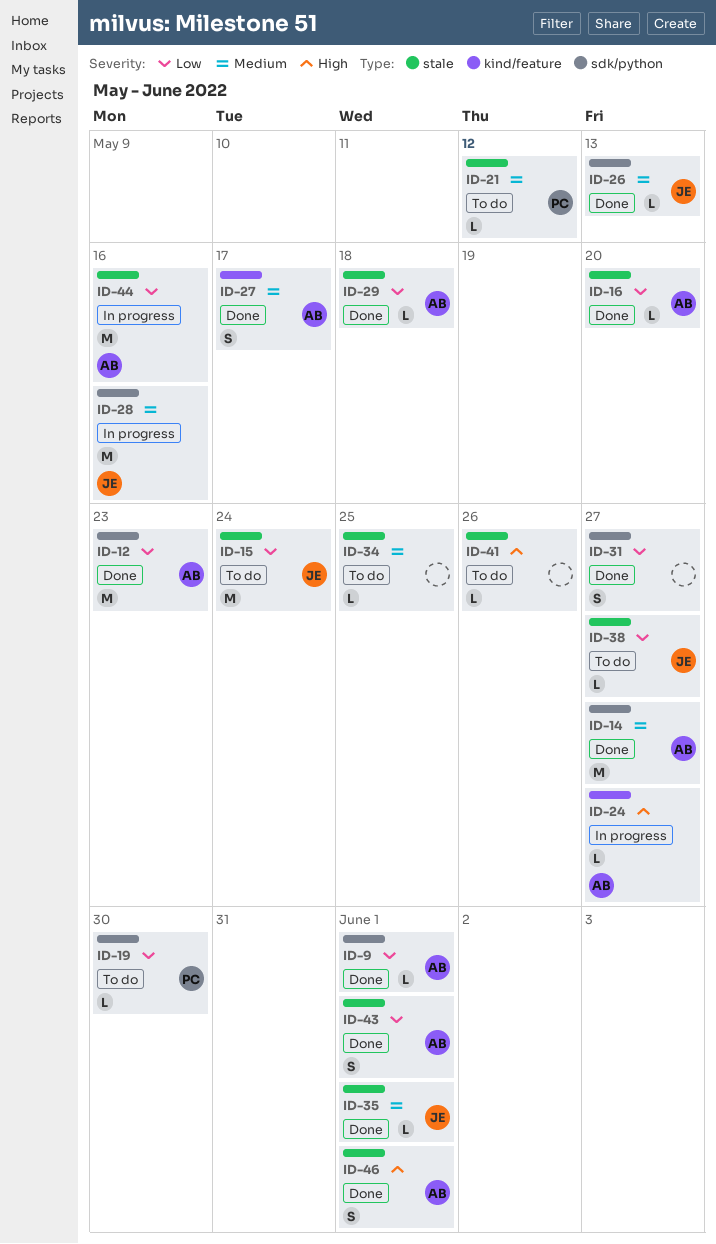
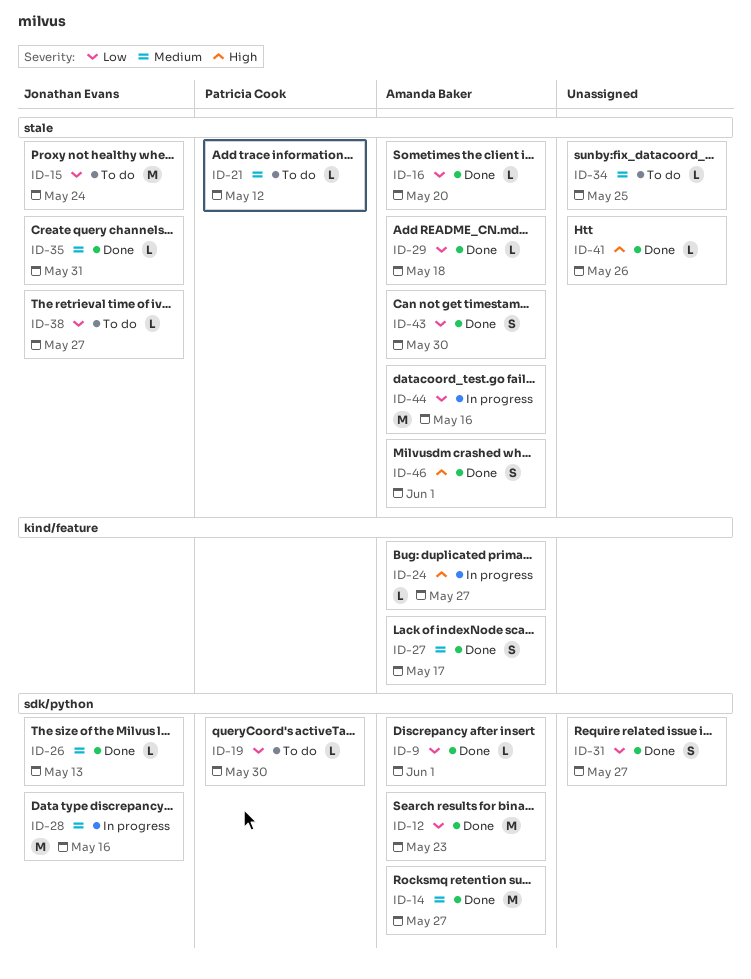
ID-35, due: Jun 1 -> May 31
ID-41, status: To do -> Done
ID-43, due: Jun 1 -> May 30

